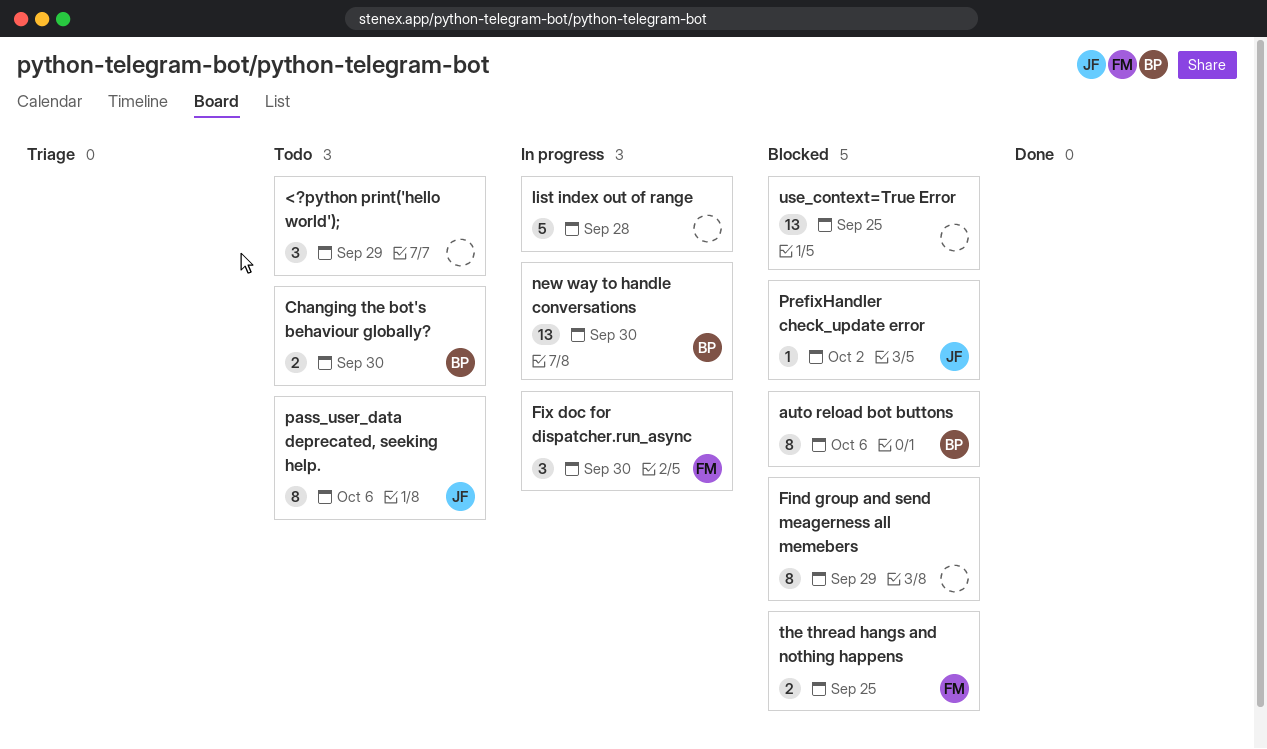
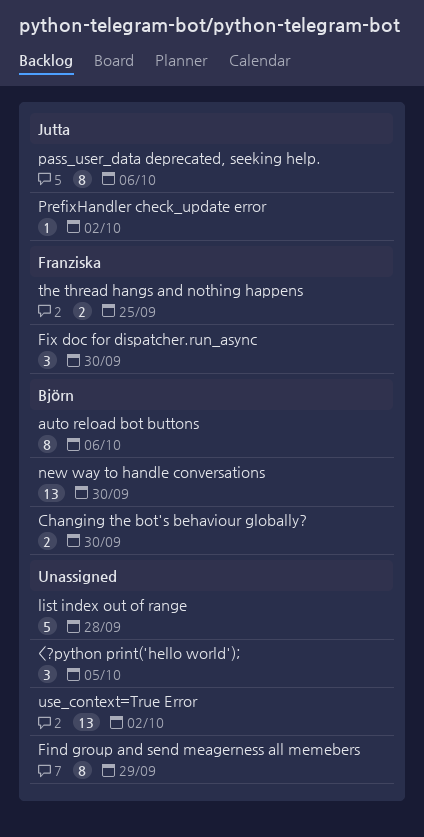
<?python print('hello world');, due: Sep 29 -> Oct 5
use_context=True Error, due: Sep 25 -> Oct 2

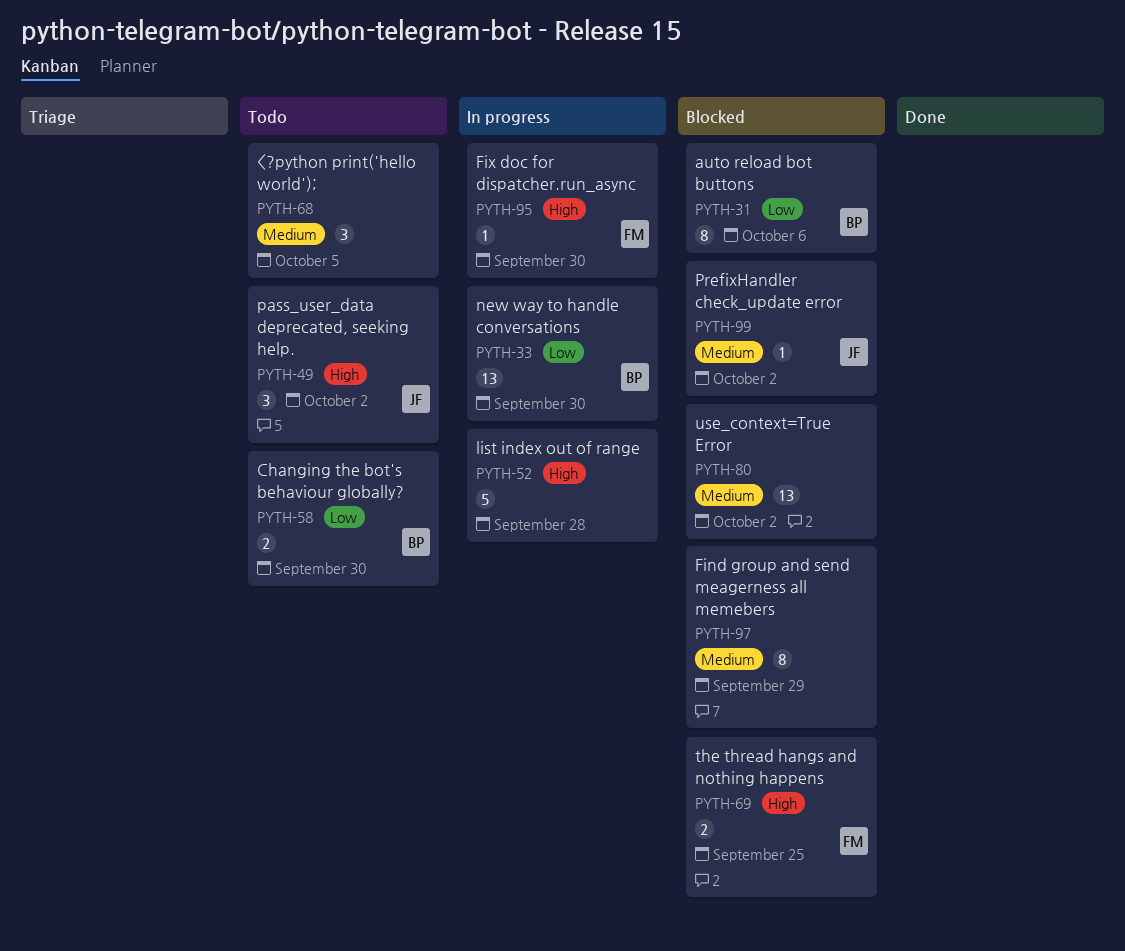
Fix doc for dispatcher.run_async, estimate: 3 -> 1
pass_user_data deprecated, seeking help., estimate: 8 -> 3
pass_user_data deprecated, seeking help., due: Oct 6 -> Oct 2

